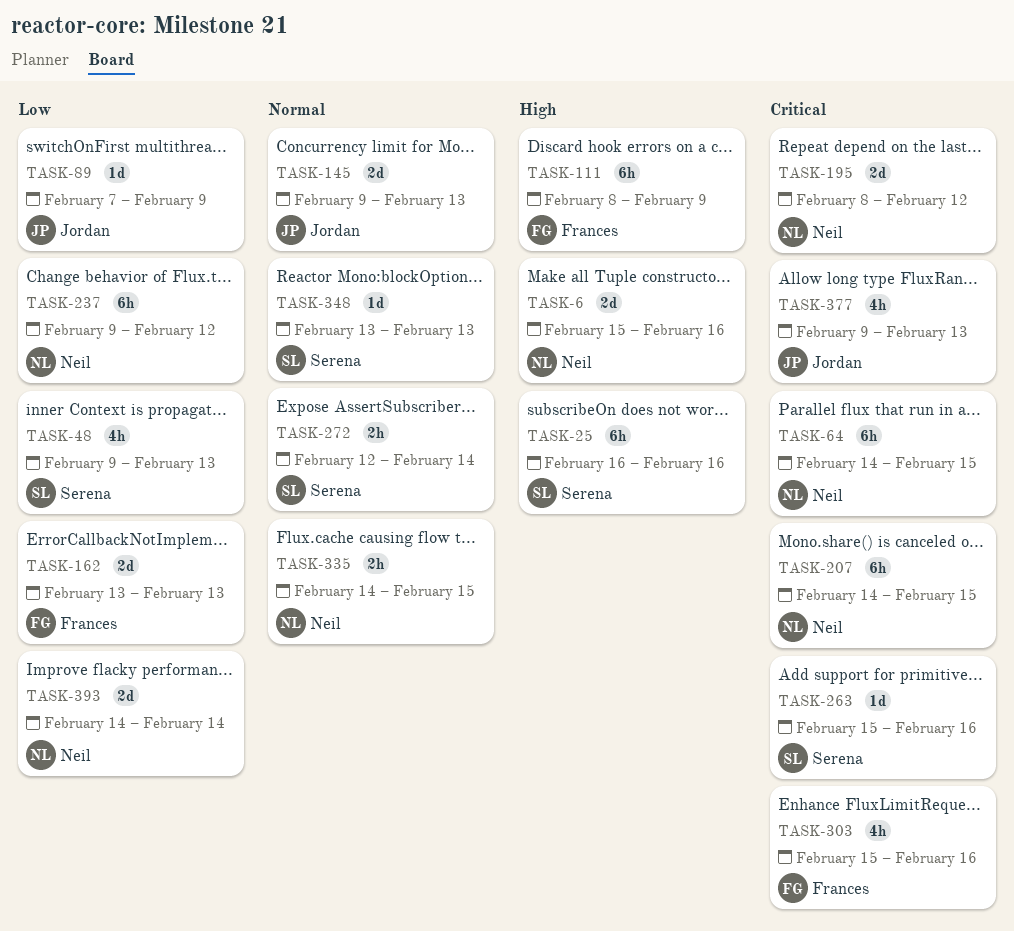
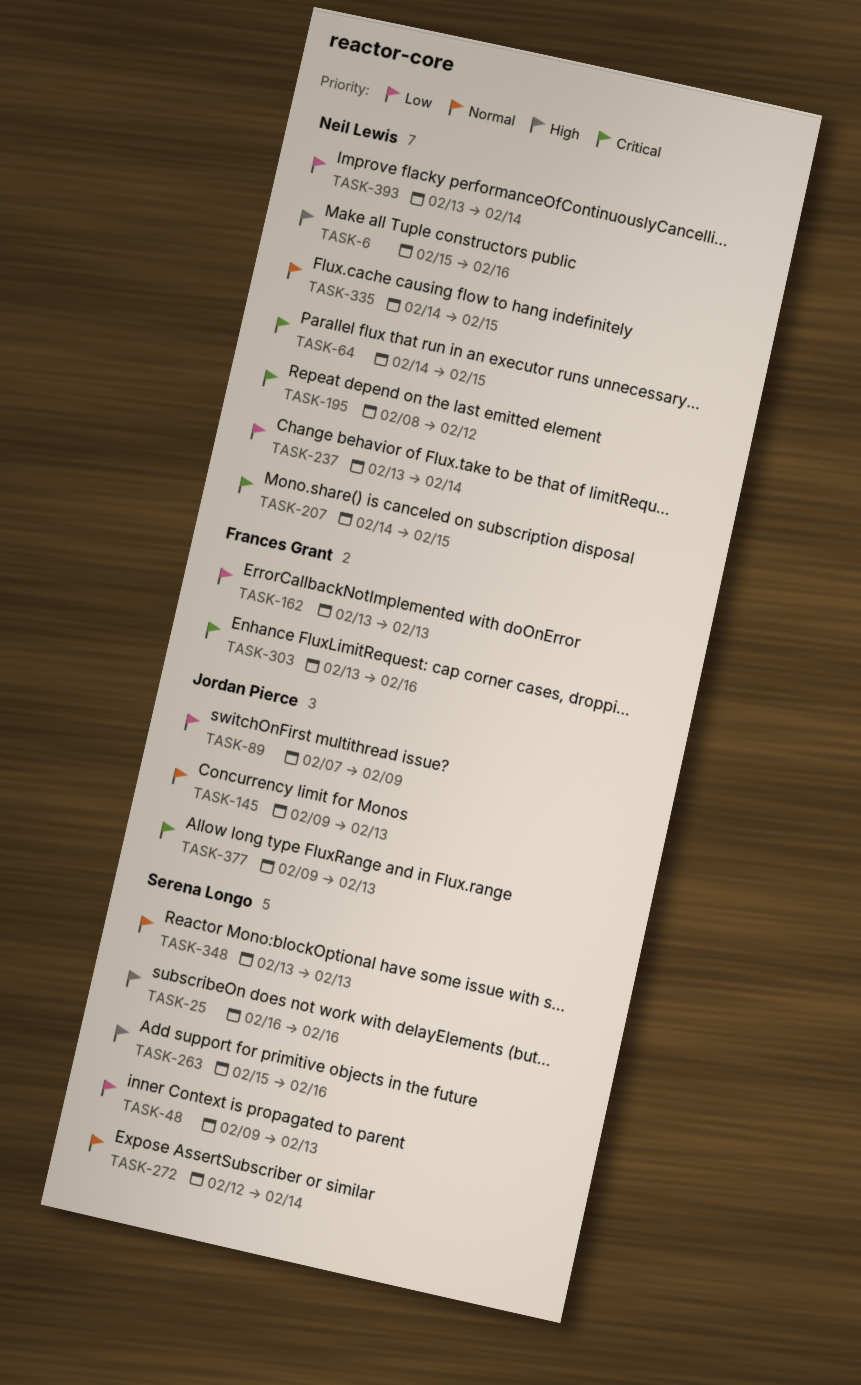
TASK-111: present -> none
TASK-237, start: Feb 9 -> Feb 13
TASK-237, due: Feb 12 -> Feb 14
TASK-263, priority: Critical -> High
TASK-303, start: Feb 15 -> Feb 13
TASK-393, start: Feb 14 -> Feb 13

